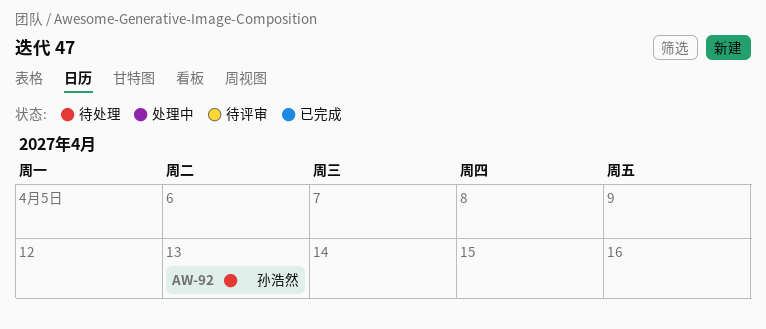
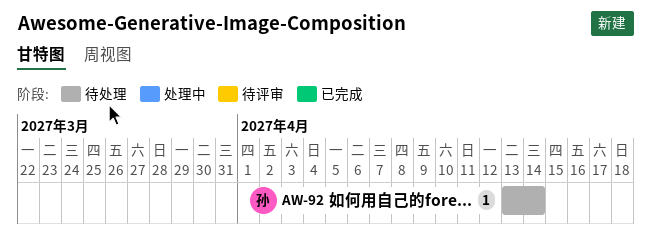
AW-92, due: Apr 13 -> Apr 14

